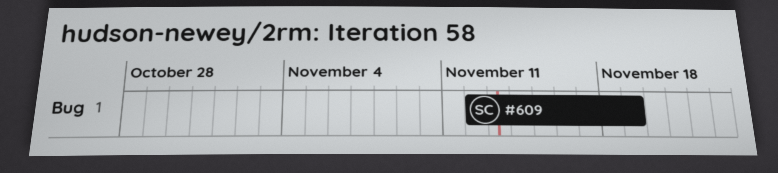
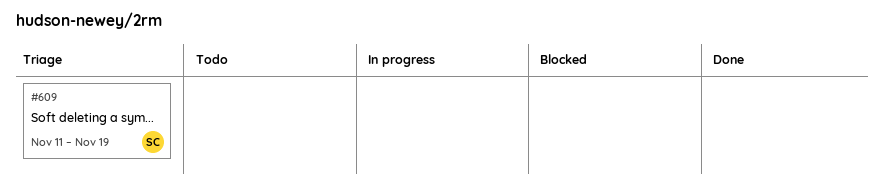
#609, start: Nov 12 -> Nov 11

